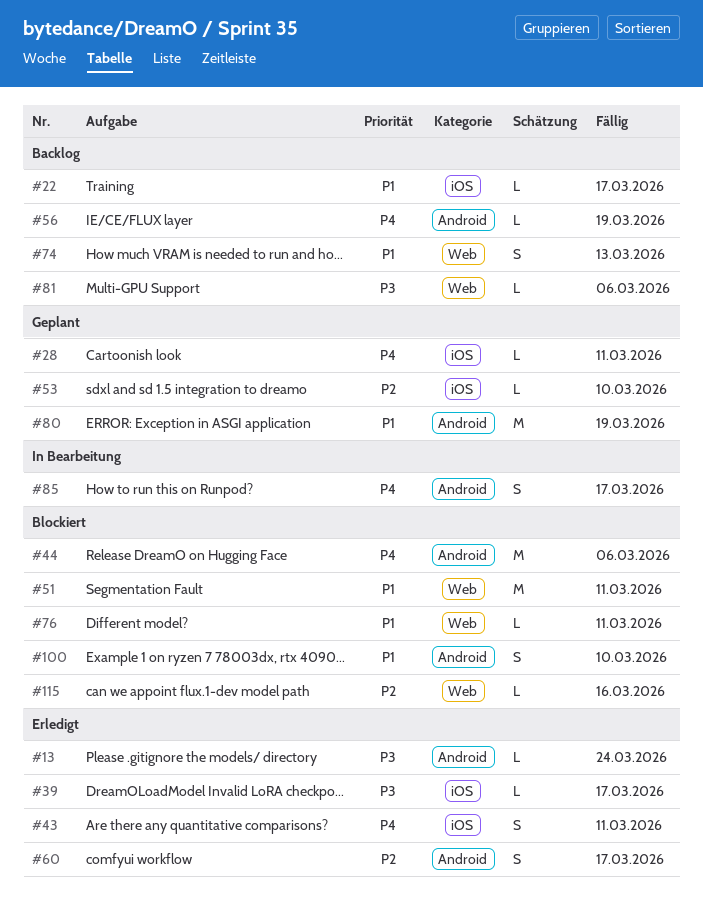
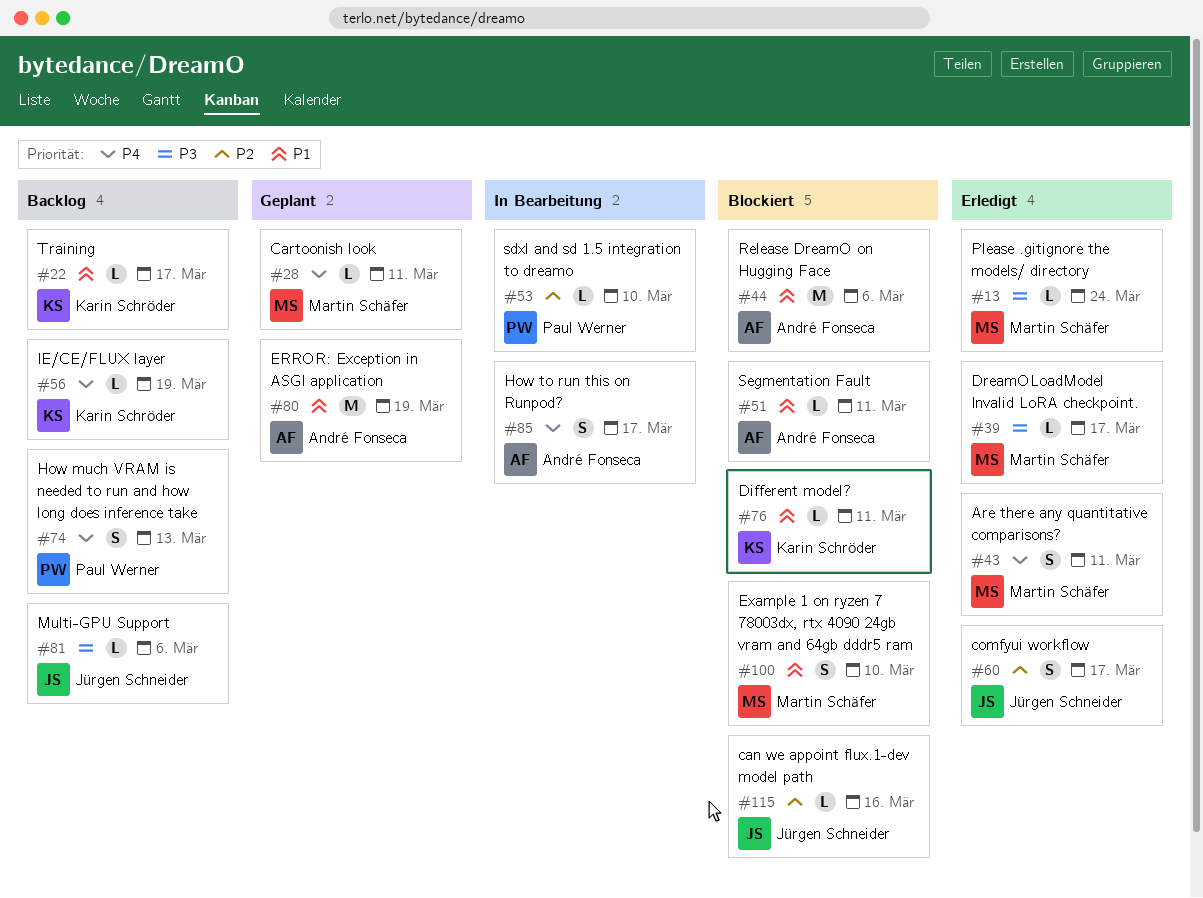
#44, priority: P4 -> P1
#51, estimate: M -> L
#53, status: Geplant -> In Bearbeitung
#74, priority: P1 -> P4

